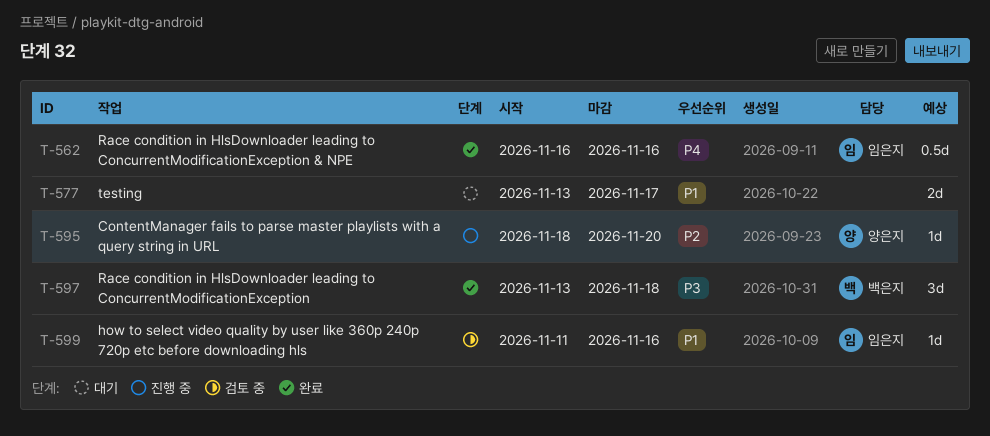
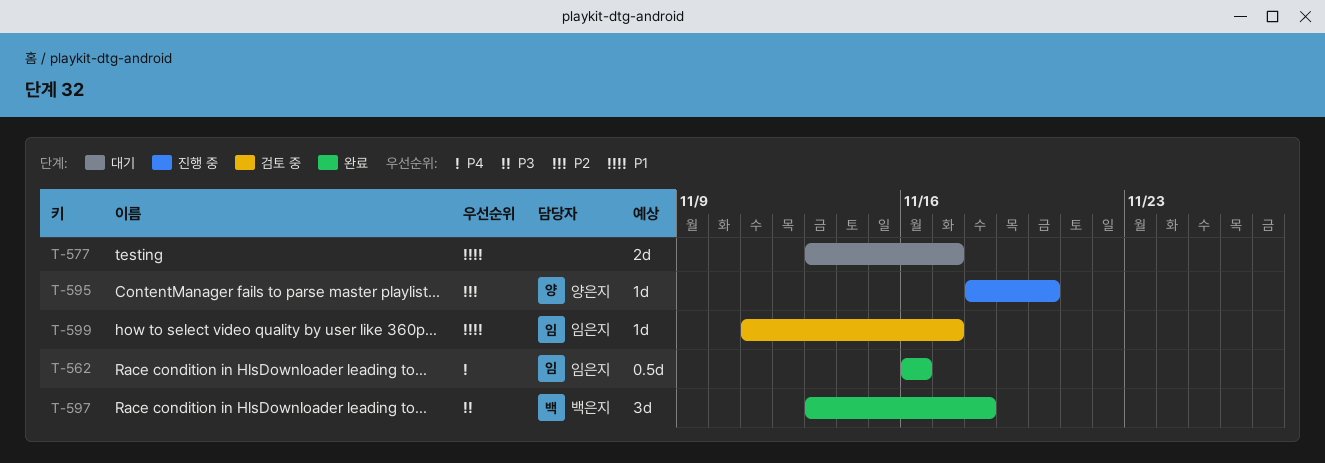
T-599, due: Nov 16 -> Nov 17

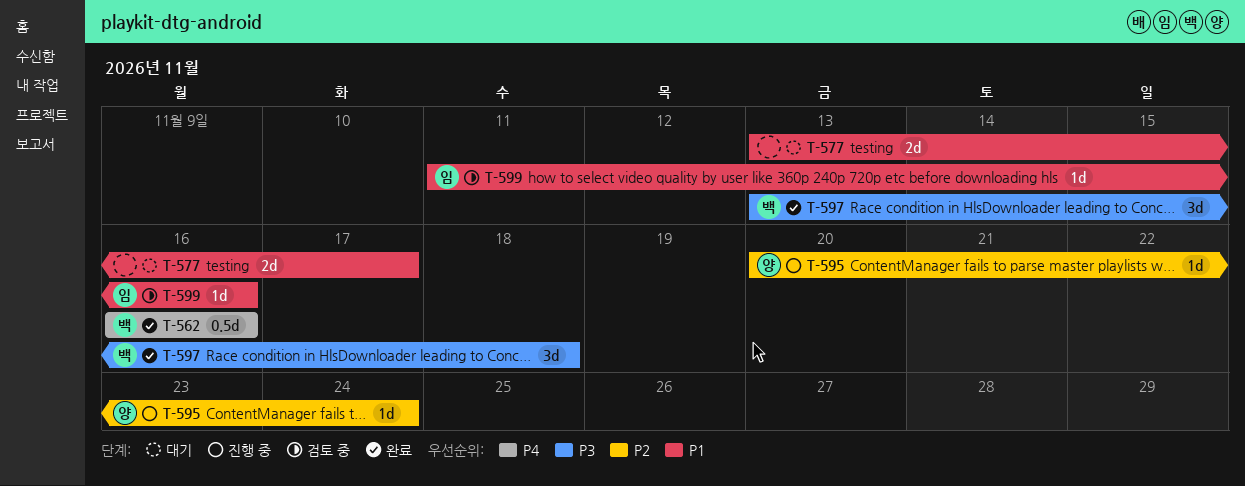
T-562, owner: 임은지 -> 백은지
T-595, start: Nov 18 -> Nov 20
T-595, due: Nov 20 -> Nov 24
T-599, due: Nov 17 -> Nov 16

